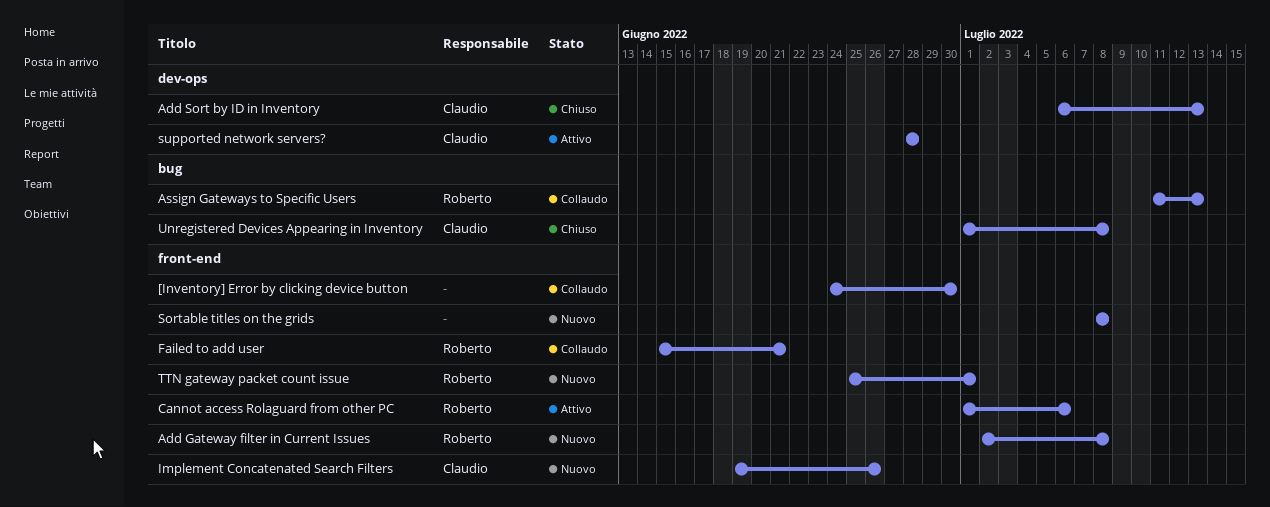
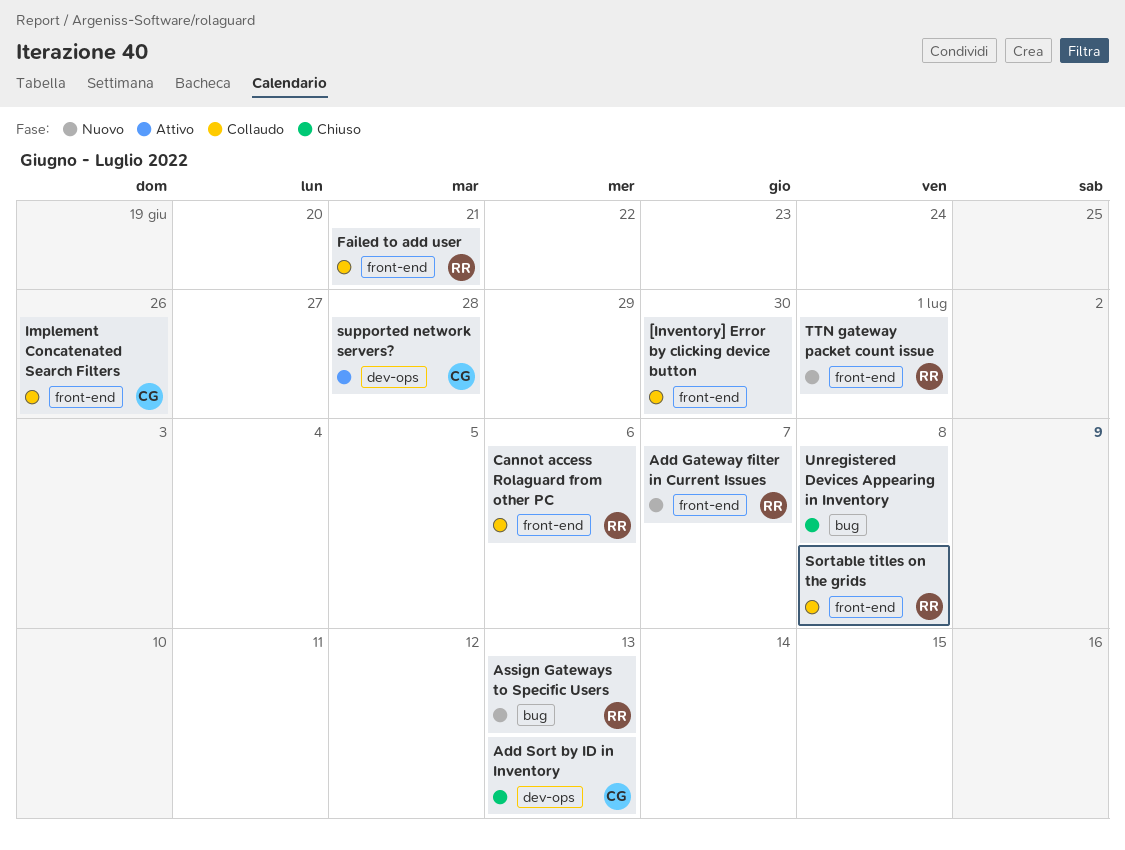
Add Gateway filter in Current Issues, due: Jul 8 -> Jul 7
Assign Gateways to Specific Users, status: Collaudo -> Nuovo
Cannot access Rolaguard from other PC, status: Attivo -> Collaudo
Implement Concatenated Search Filters, status: Nuovo -> Collaudo
Sortable titles on the grids, status: Nuovo -> Collaudo
Sortable titles on the grids, owner: none -> Roberto
Unregistered Devices Appearing in Inventory, owner: Claudio -> none

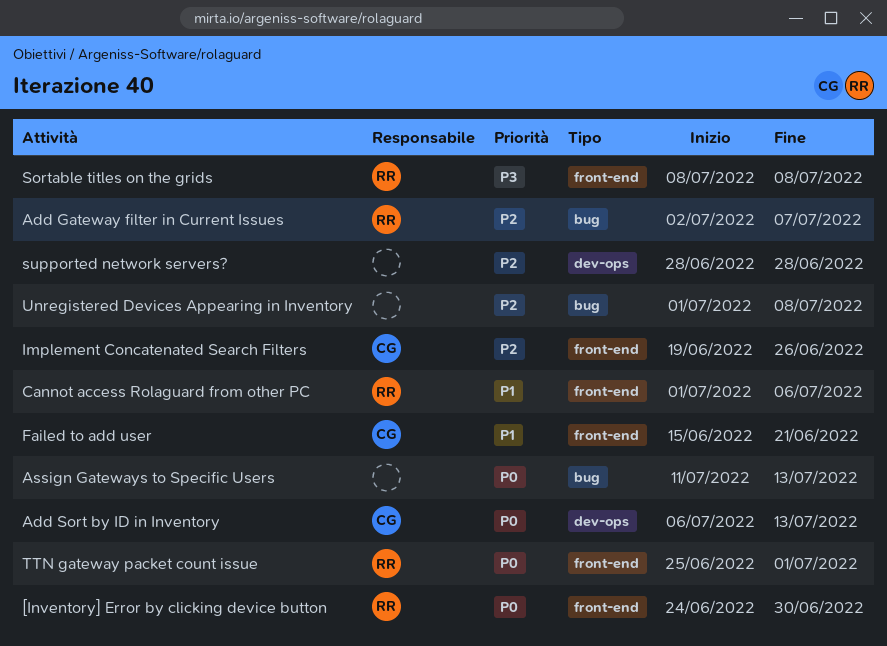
[Inventory] Error by clicking device button, owner: none -> RR
Add Gateway filter in Current Issues, label: front-end -> bug
Assign Gateways to Specific Users, owner: RR -> none
Failed to add user, owner: RR -> CG
supported network servers?, owner: CG -> none

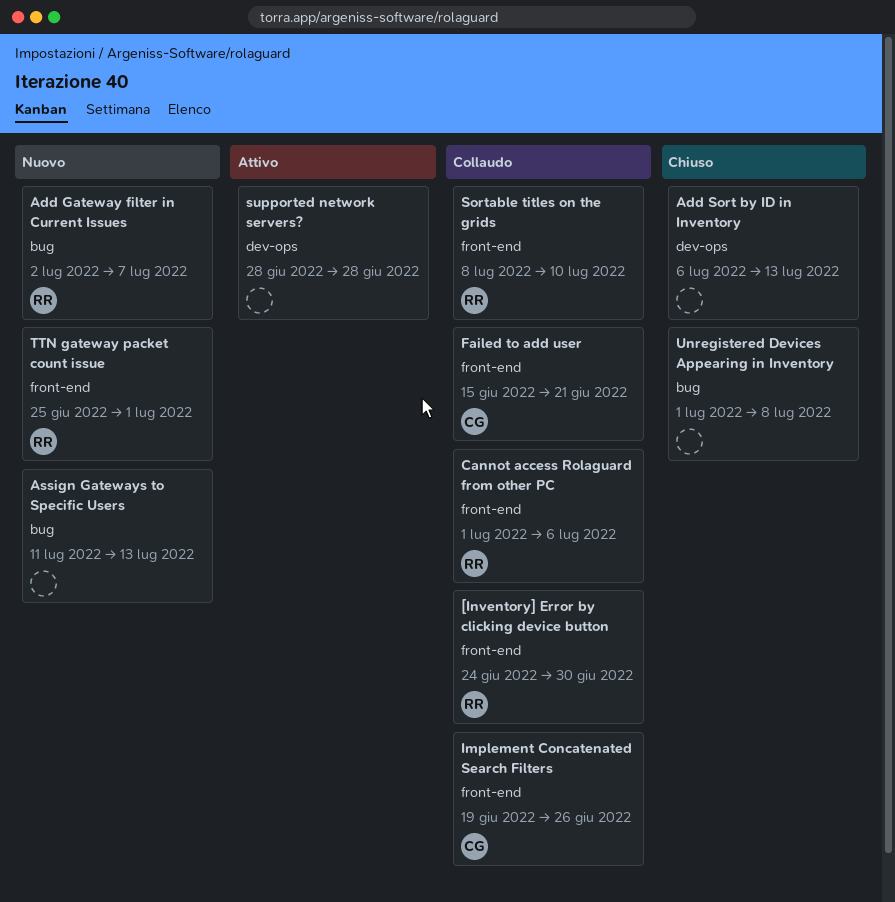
Add Sort by ID in Inventory, owner: CG -> none
Sortable titles on the grids, due: Jul 8 -> Jul 10

